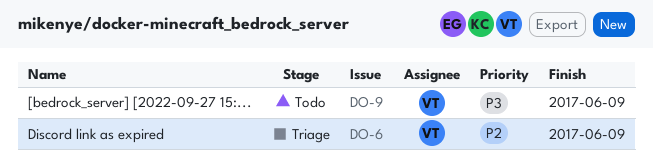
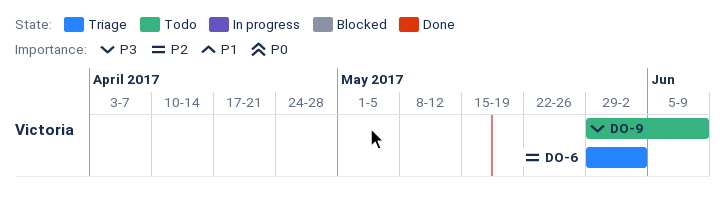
DO-6, due: Jun 9 -> Jun 2

